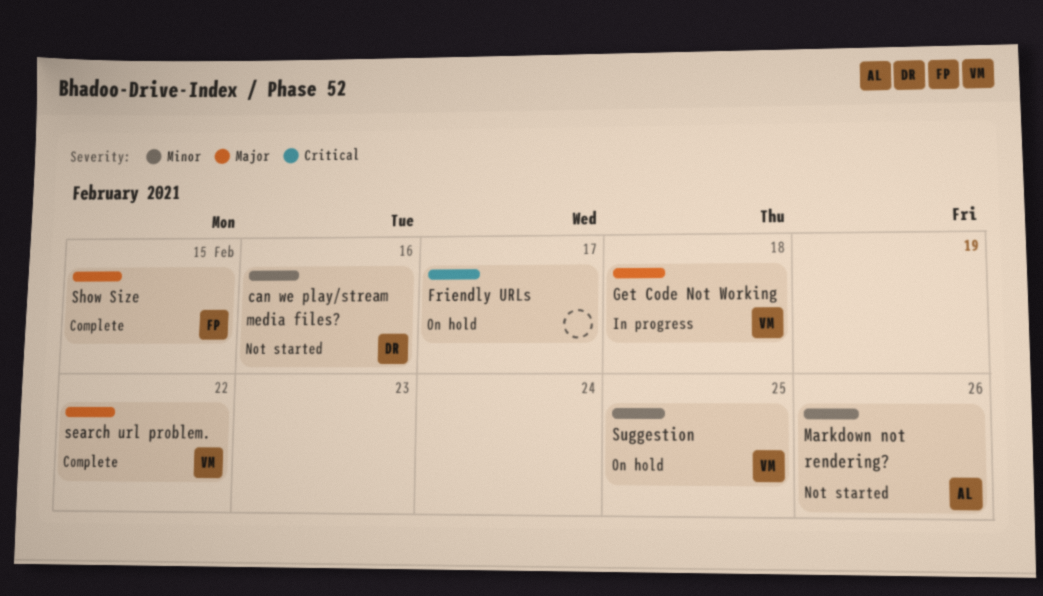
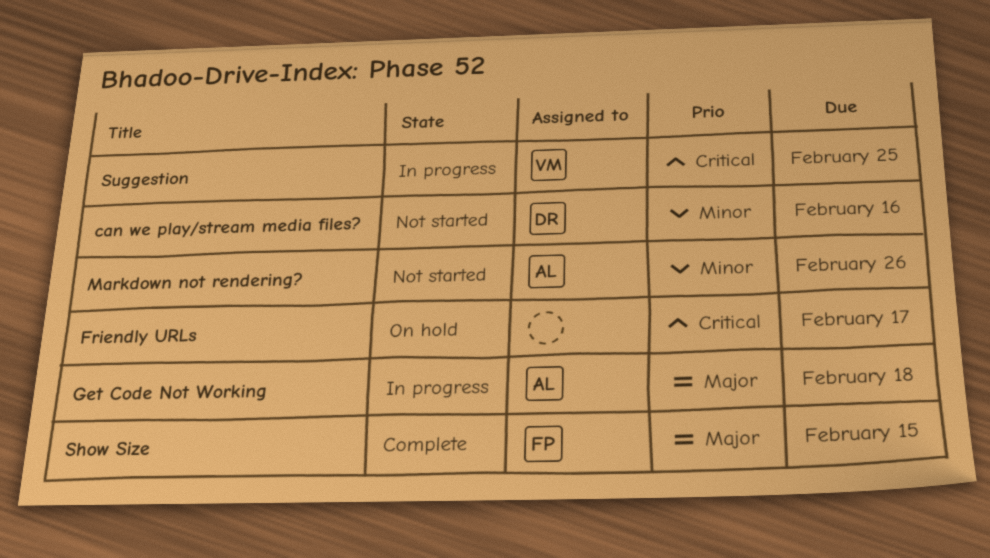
Get Code Not Working, owner: VM -> AL
search url problem.: present -> none
Suggestion, status: On hold -> In progress
Suggestion, priority: Minor -> Critical

